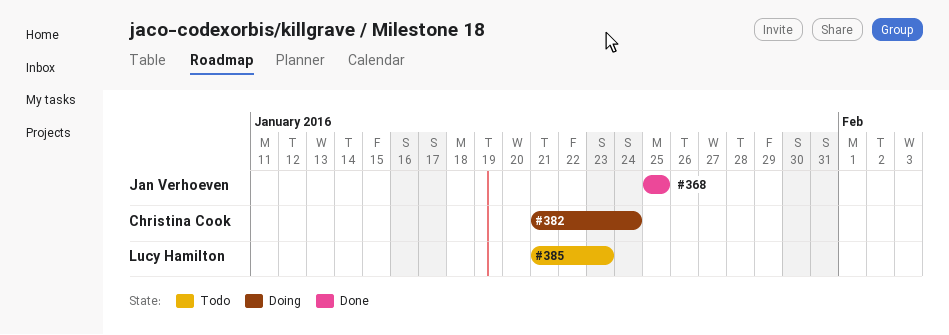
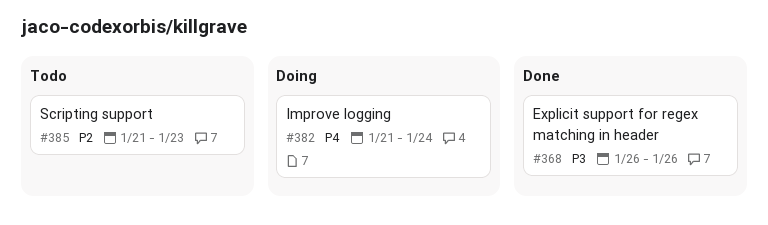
#368, start: Jan 25 -> Jan 26
#368, due: Jan 25 -> Jan 26

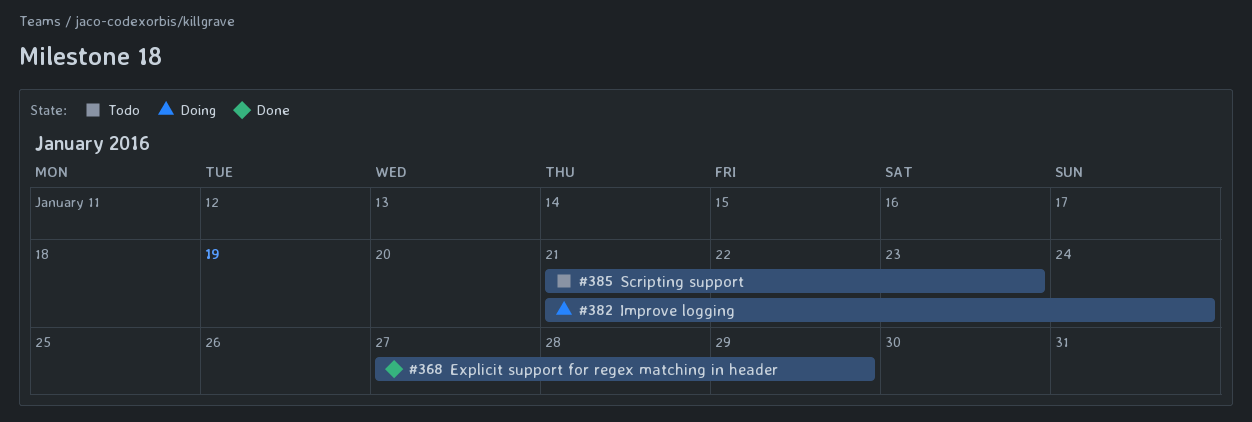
#368, start: Jan 26 -> Jan 27
#368, due: Jan 26 -> Jan 29

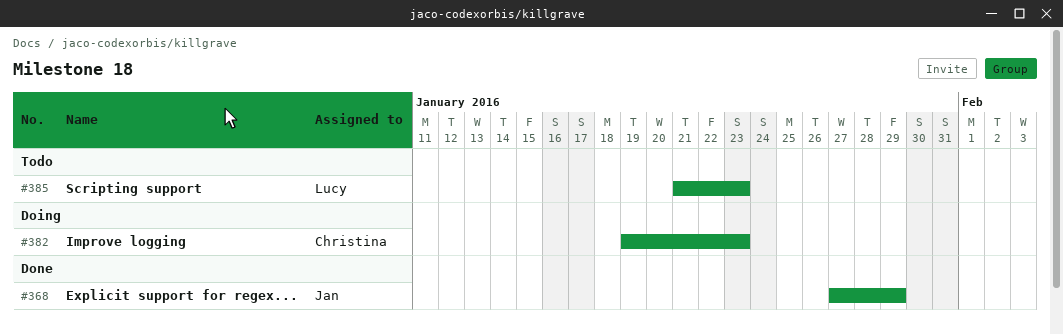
#382, start: Jan 21 -> Jan 19
#382, due: Jan 24 -> Jan 23

